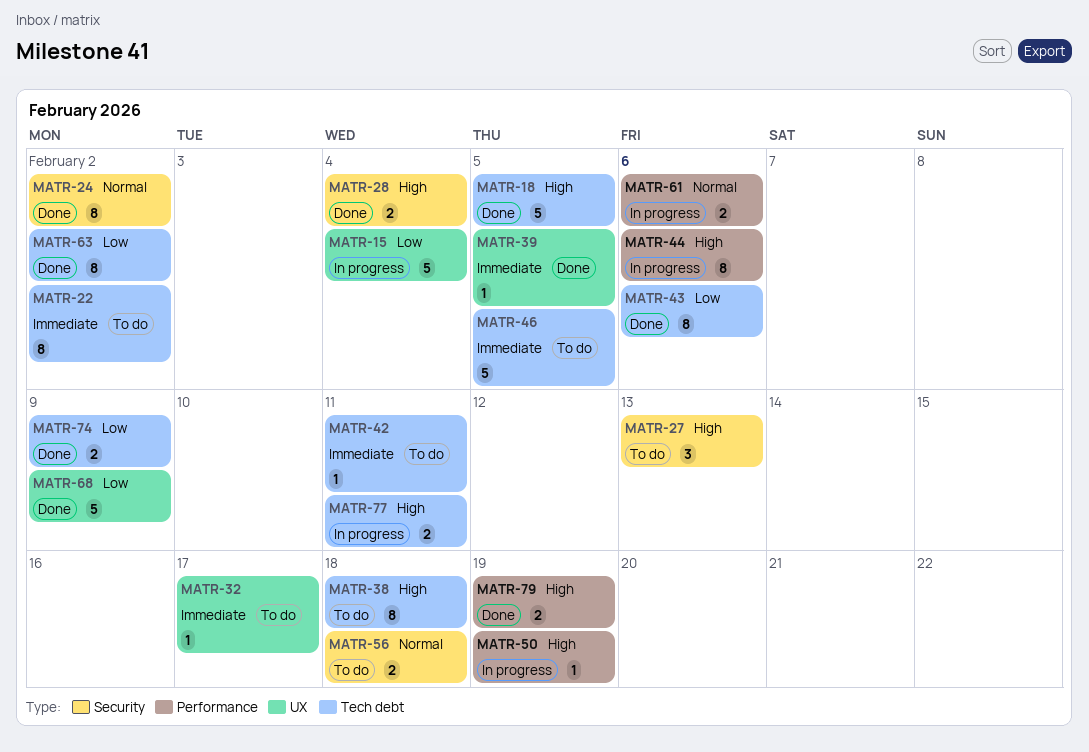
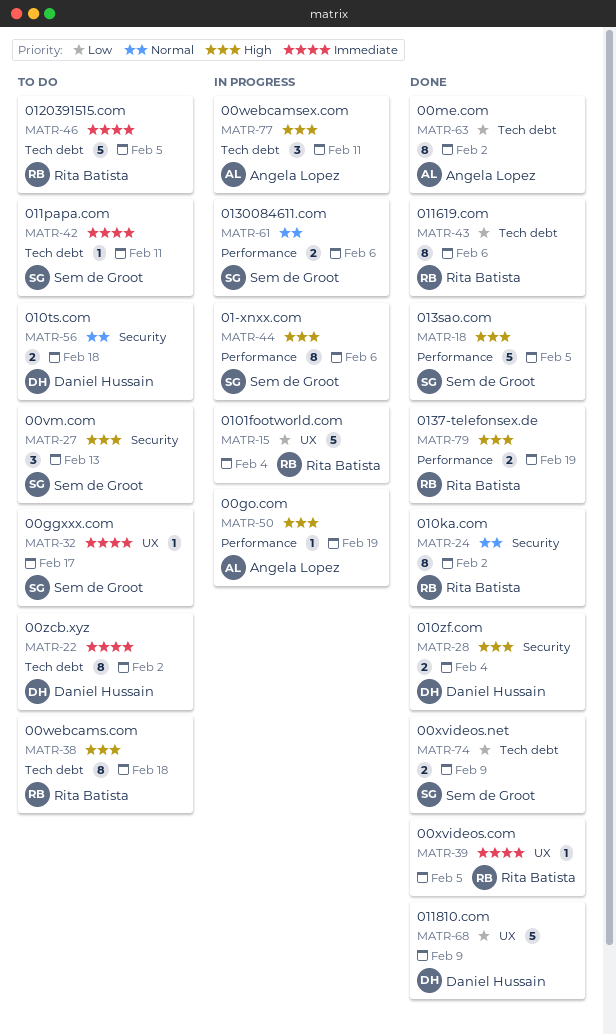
MATR-18, label: Tech debt -> Performance
MATR-77, estimate: 2 -> 3

